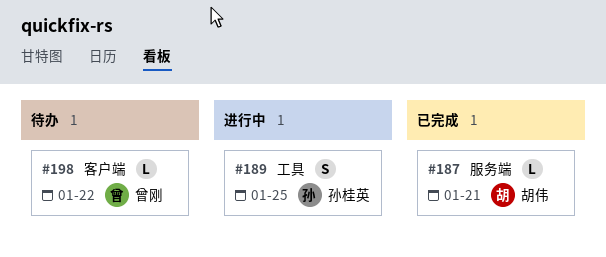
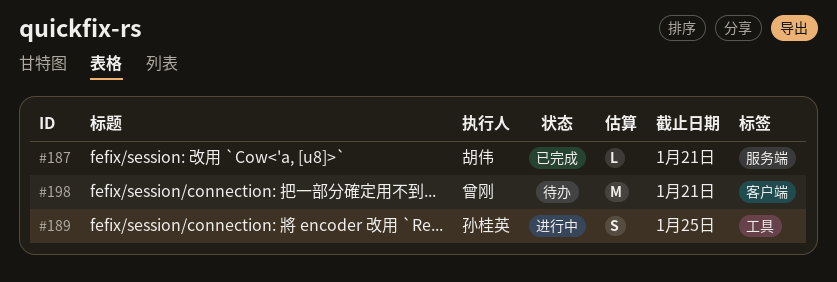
#198, estimate: L -> M
#198, due: Jan 22 -> Jan 21

